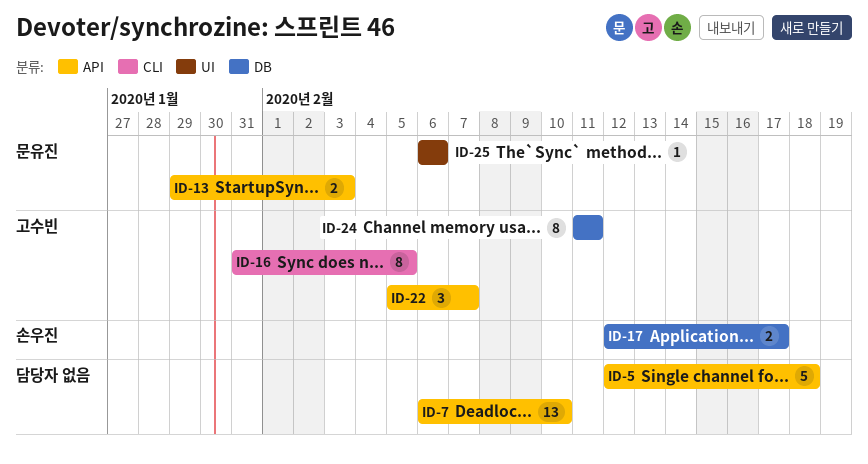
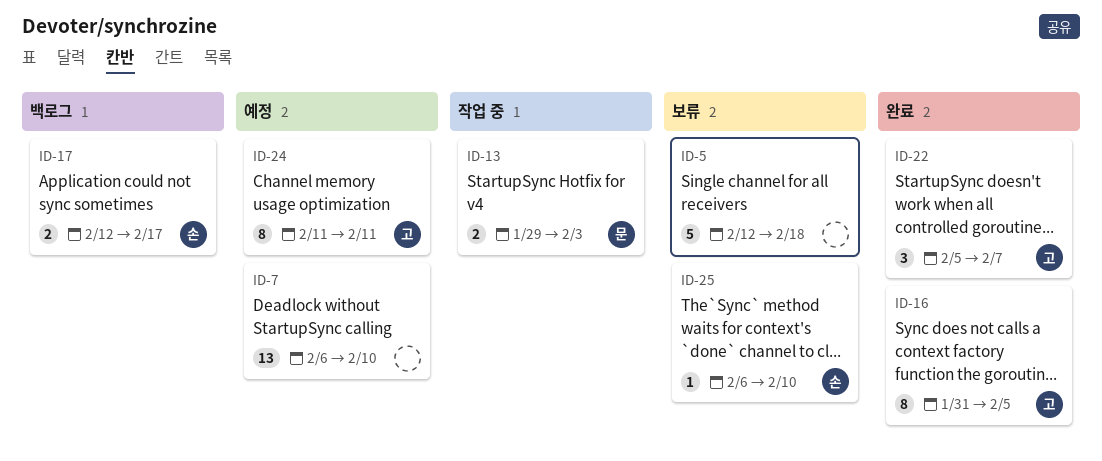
ID-25, owner: 문유진 -> 손우진
ID-25, due: Feb 6 -> Feb 10

